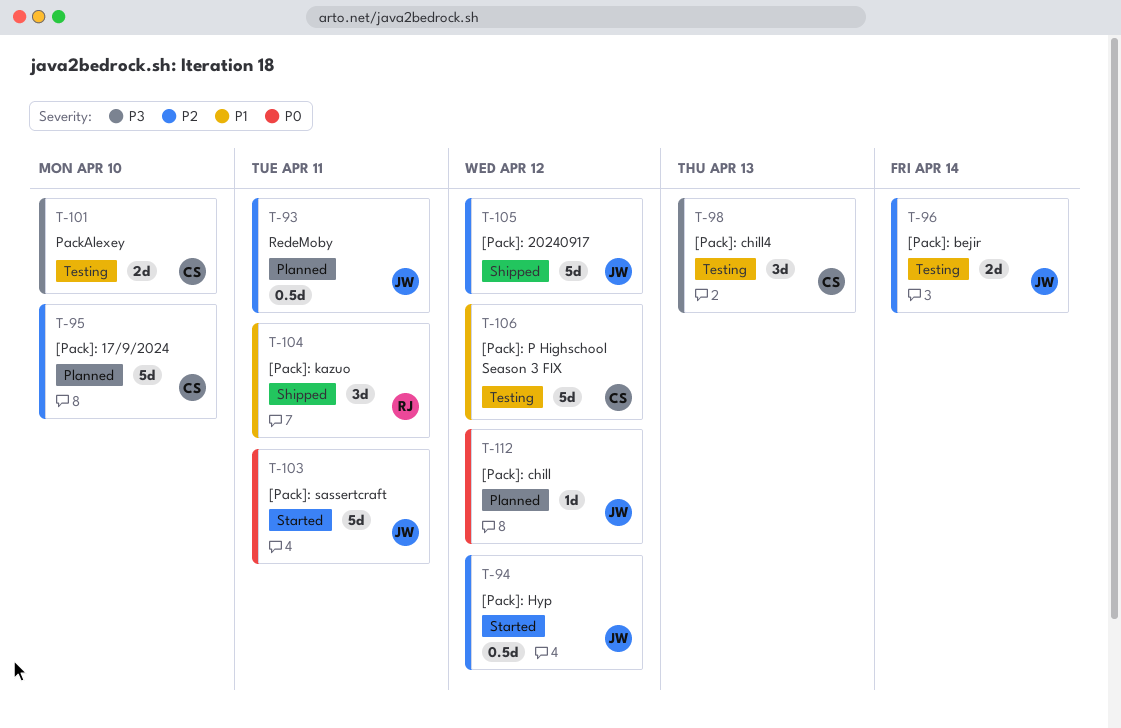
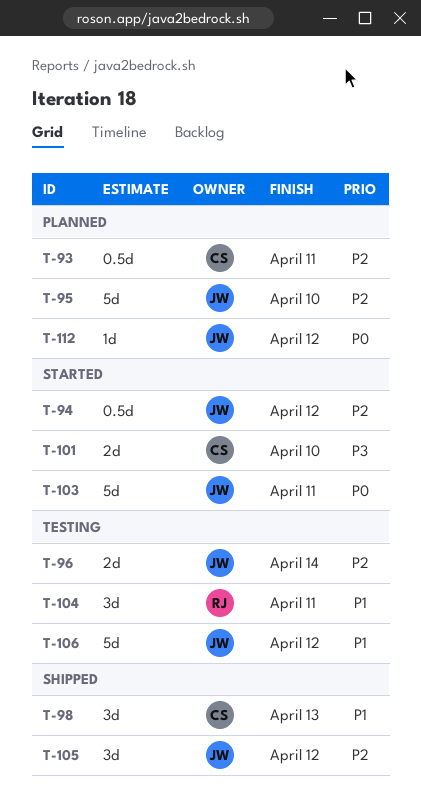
T-93, owner: JW -> CS
T-95, owner: CS -> JW
T-98, status: Testing -> Shipped
T-98, priority: P3 -> P1
T-101, status: Testing -> Started
T-104, status: Shipped -> Testing
T-105, estimate: 5d -> 3d
T-106, owner: CS -> JW

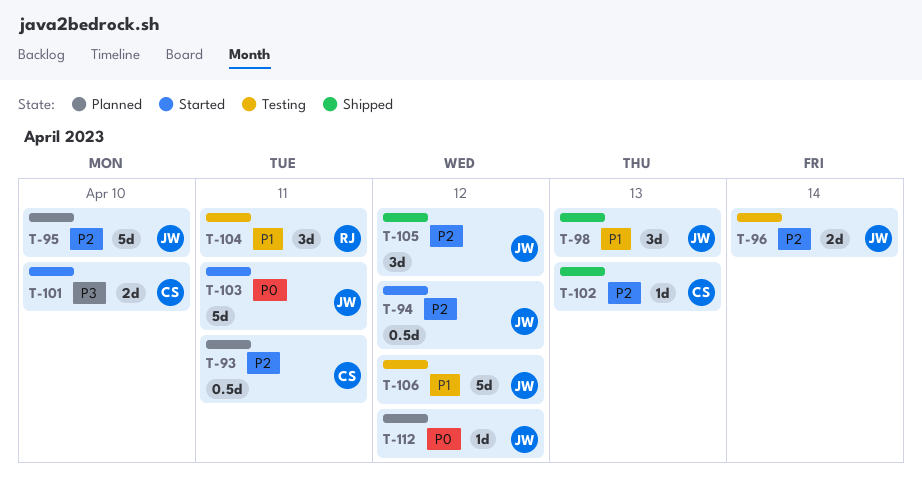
T-98, owner: CS -> JW
T-102: none -> present

